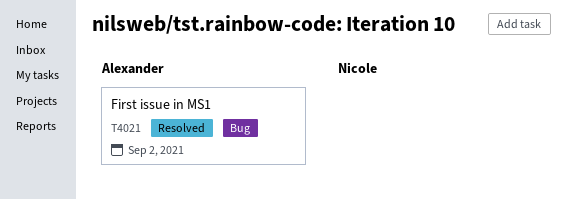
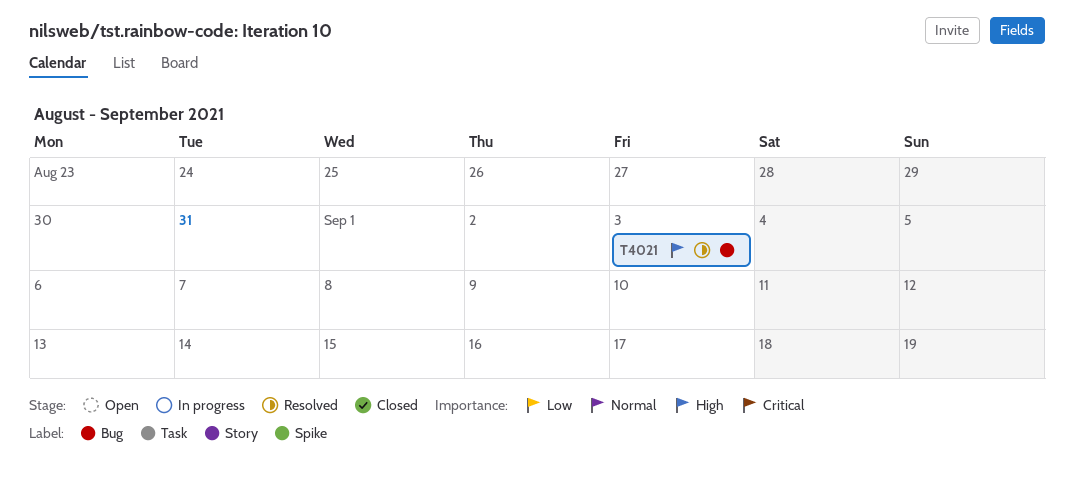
T4021, due: Sep 2 -> Sep 3

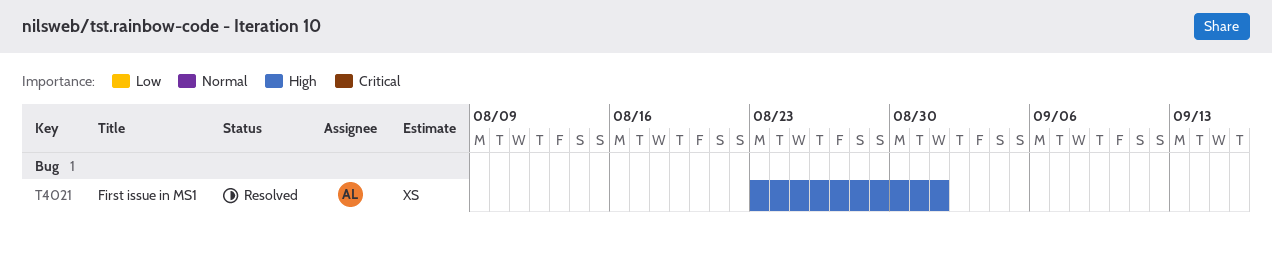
T4021, due: Sep 3 -> Sep 1

